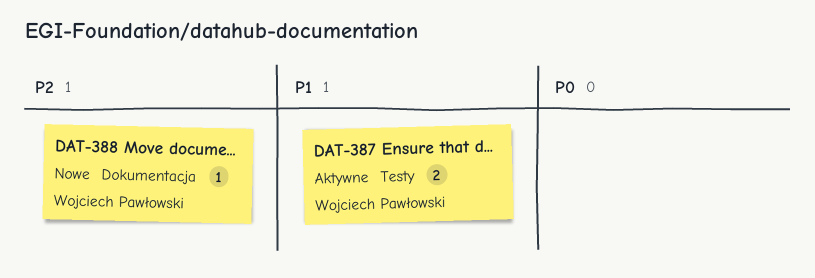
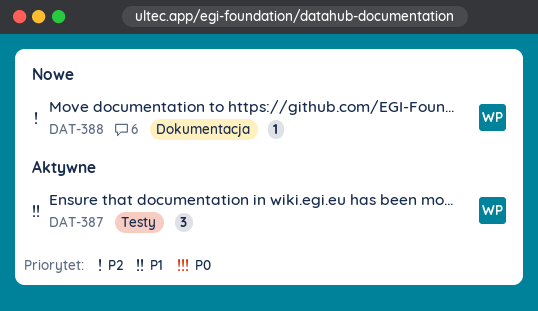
DAT-387, estimate: 2 -> 3

